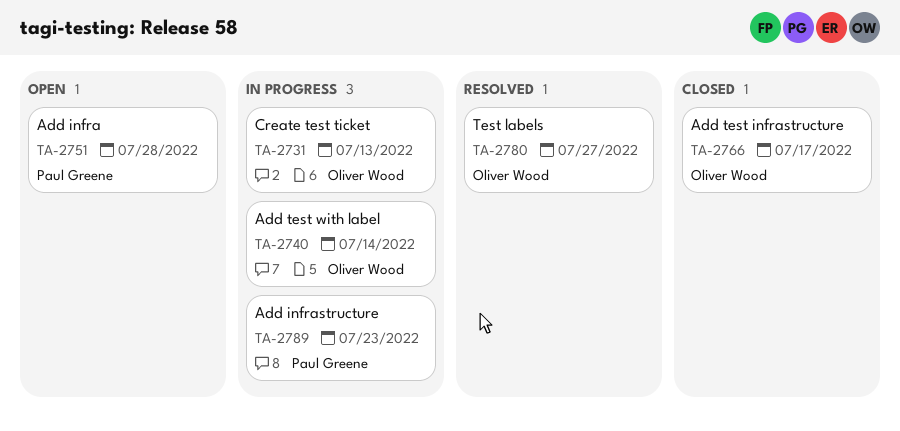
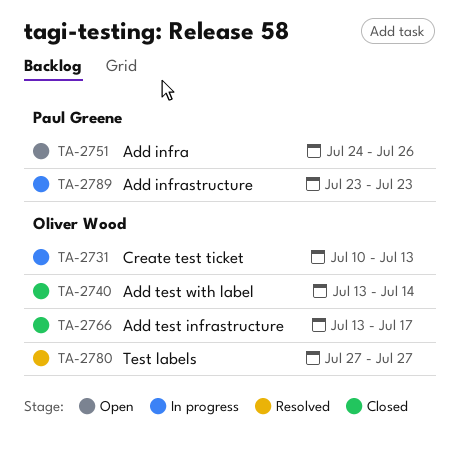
TA-2740, status: In progress -> Closed
TA-2751, due: Jul 28 -> Jul 26

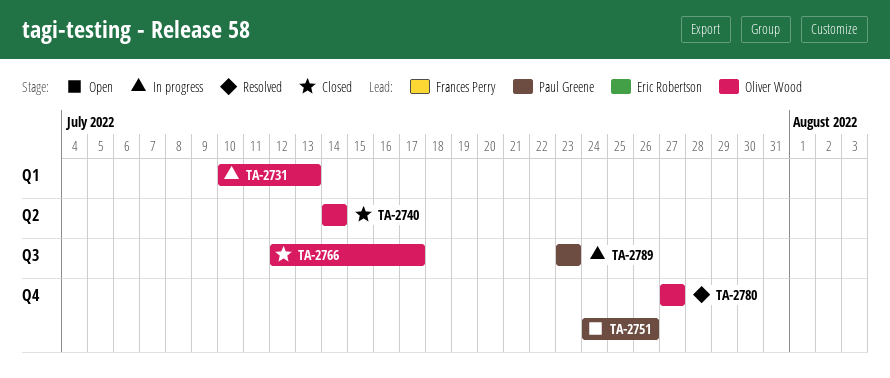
TA-2740, start: Jul 13 -> Jul 14
TA-2766, start: Jul 13 -> Jul 12

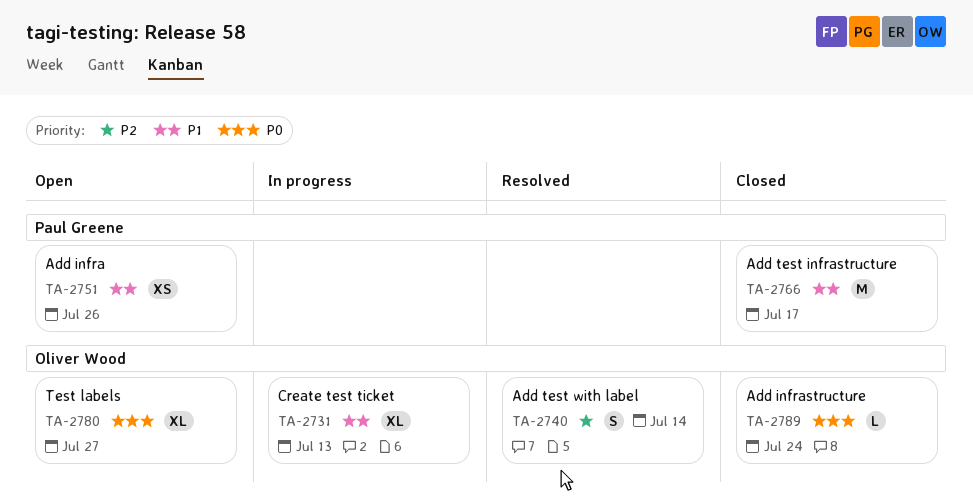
TA-2740, status: Closed -> Resolved
TA-2766, owner: Oliver Wood -> Paul Greene
TA-2780, status: Resolved -> Open
TA-2789, status: In progress -> Closed
TA-2789, owner: Paul Greene -> Oliver Wood
TA-2789, due: Jul 23 -> Jul 24

